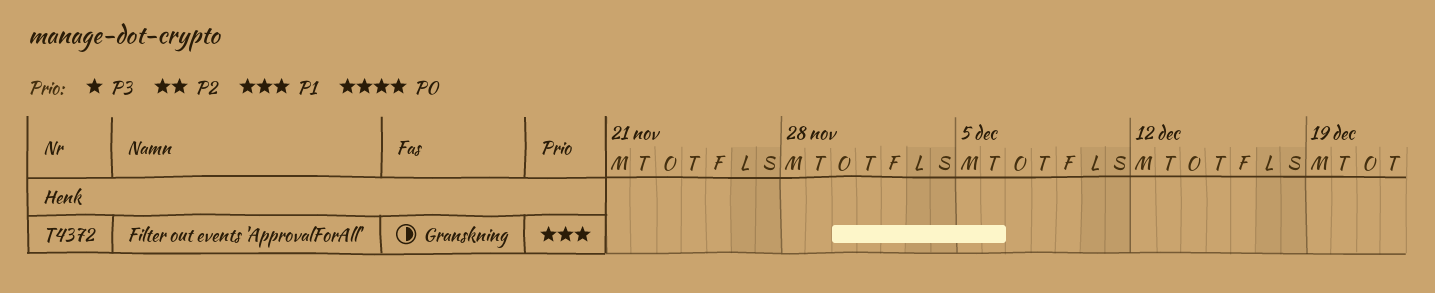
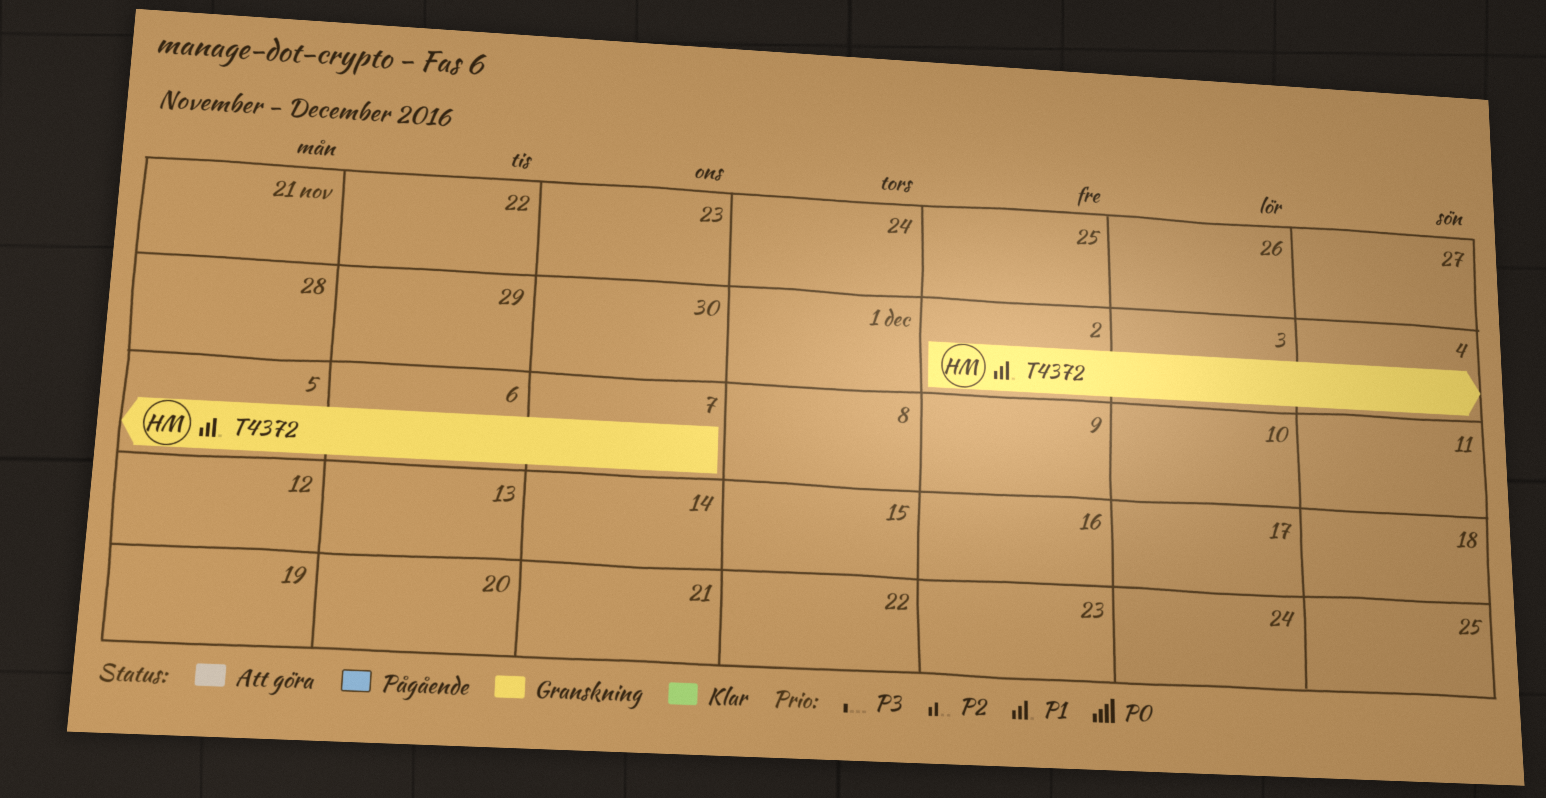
T4372, start: Nov 30 -> Dec 2
T4372, due: Dec 6 -> Dec 7

